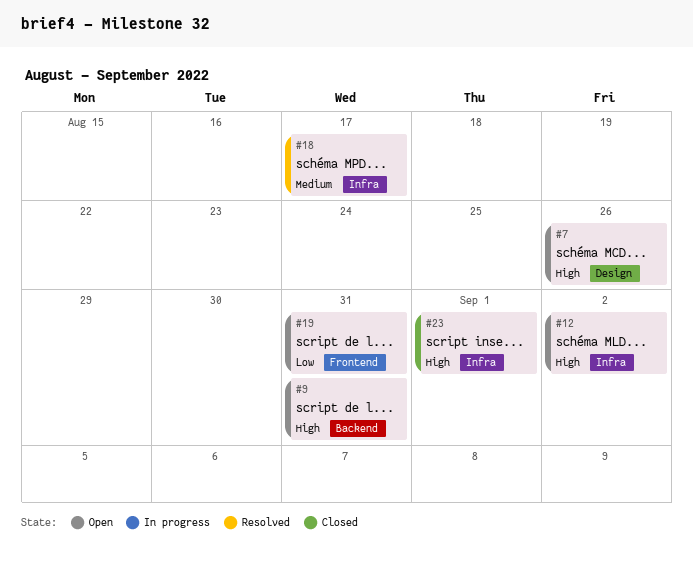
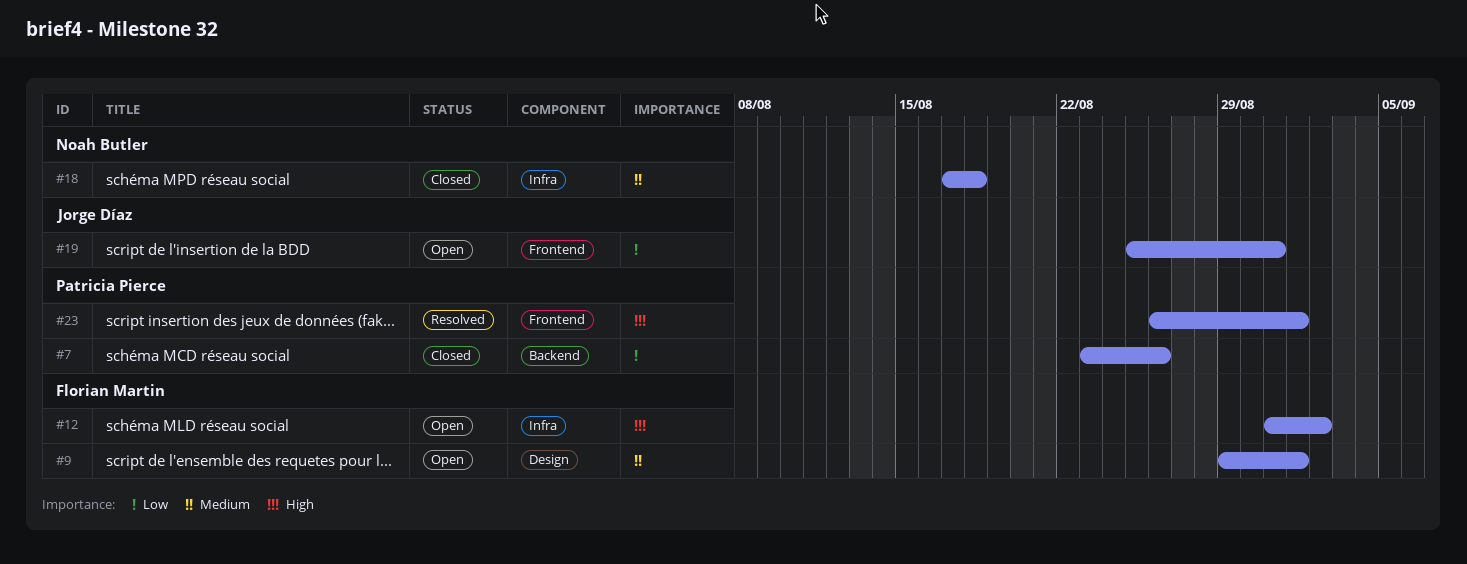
#7, status: Open -> Closed
#7, priority: High -> Low
#7, label: Design -> Backend
#9, priority: High -> Medium
#9, label: Backend -> Design
#9, due: Aug 31 -> Sep 1
#18, status: Resolved -> Closed
#18, due: Aug 17 -> Aug 18
#23, status: Closed -> Resolved
#23, label: Infra -> Frontend

